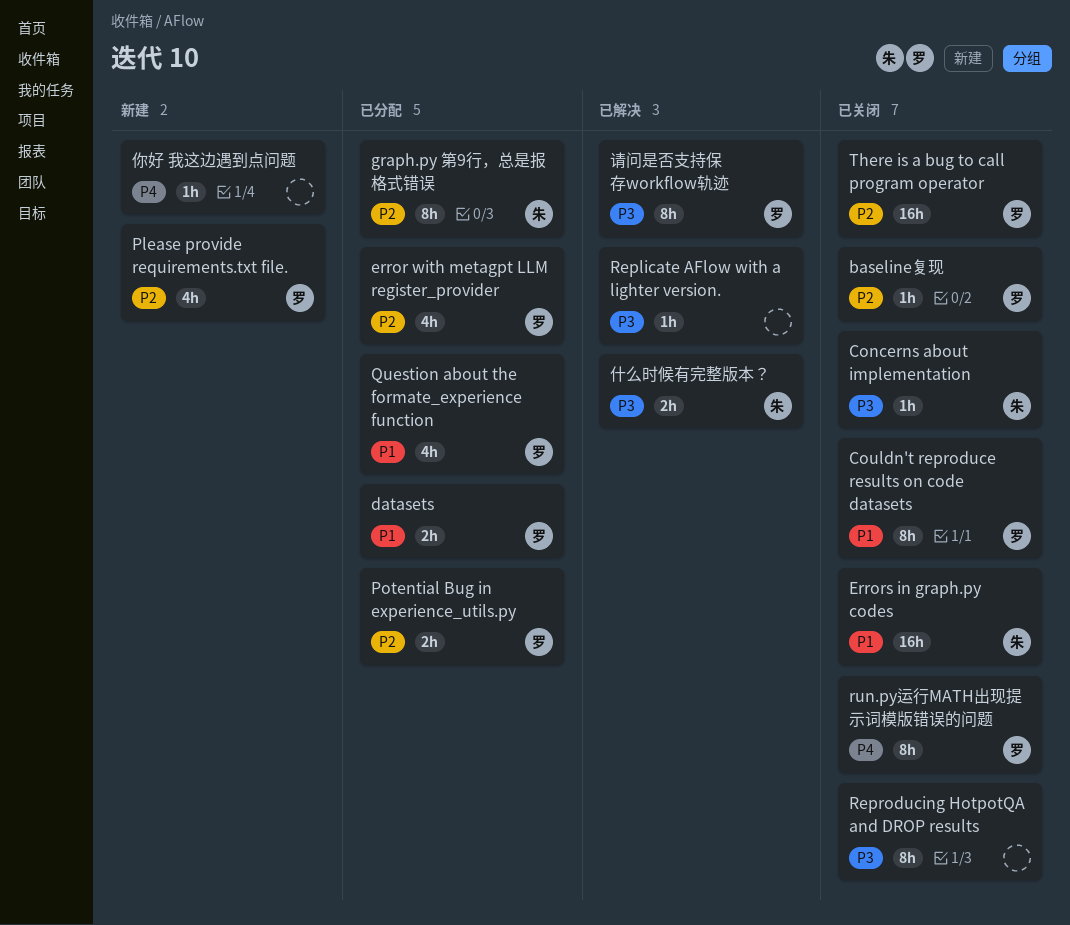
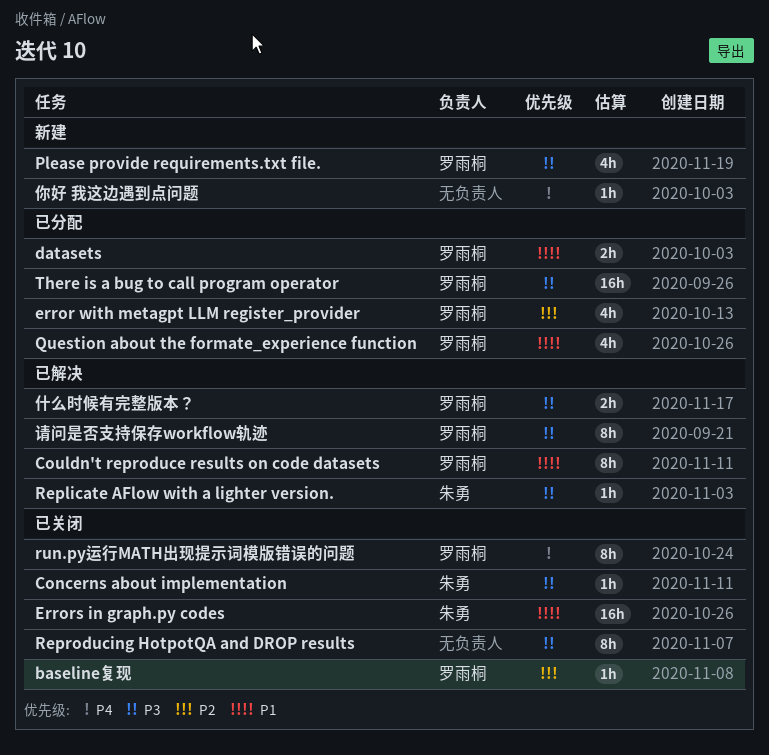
Couldn't reproduce results on code datasets, status: 已关闭 -> 已解决
graph.py 第9行，总是报格式错误: present -> none
Please provide requirements.txt file., priority: P2 -> P3
Potential Bug in experience_utils.py: present -> none
Replicate AFlow with a lighter version., owner: none -> 朱勇
There is a bug to call program operator, status: 已关闭 -> 已分配
There is a bug to call program operator, priority: P2 -> P3
什么时候有完整版本？, owner: 朱勇 -> 罗雨桐

